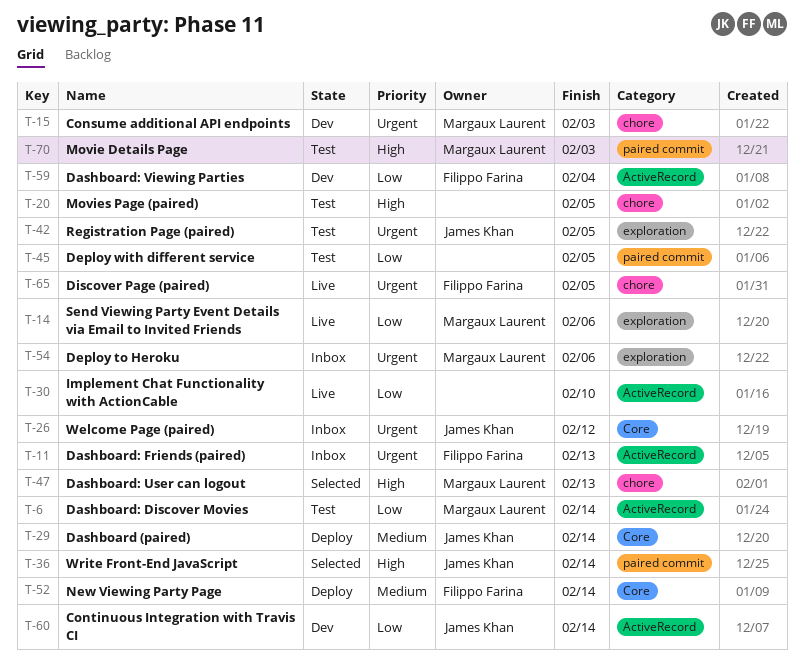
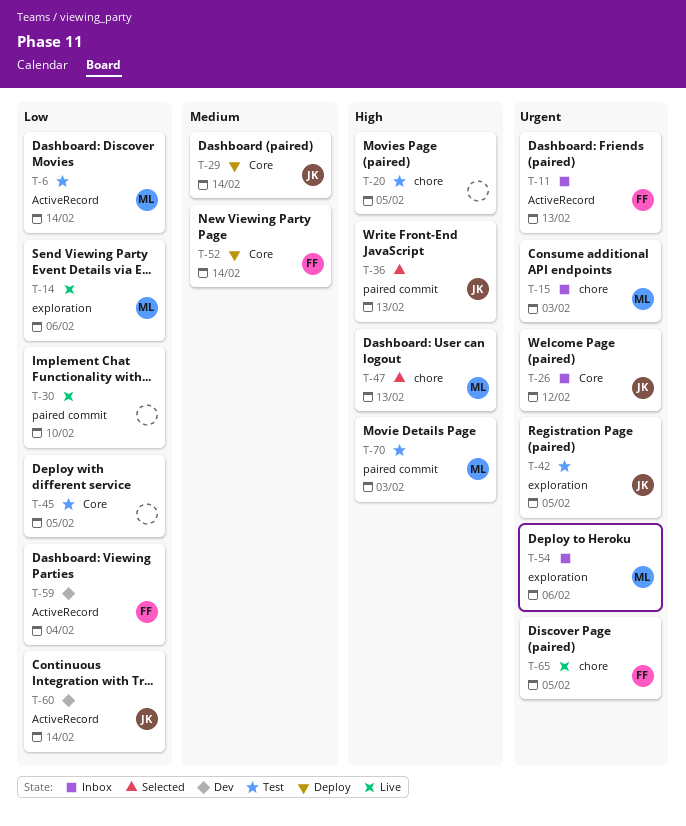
T-15, status: Dev -> Inbox
T-30, label: ActiveRecord -> paired commit
T-36, due: Feb 14 -> Feb 13
T-45, label: paired commit -> Core

